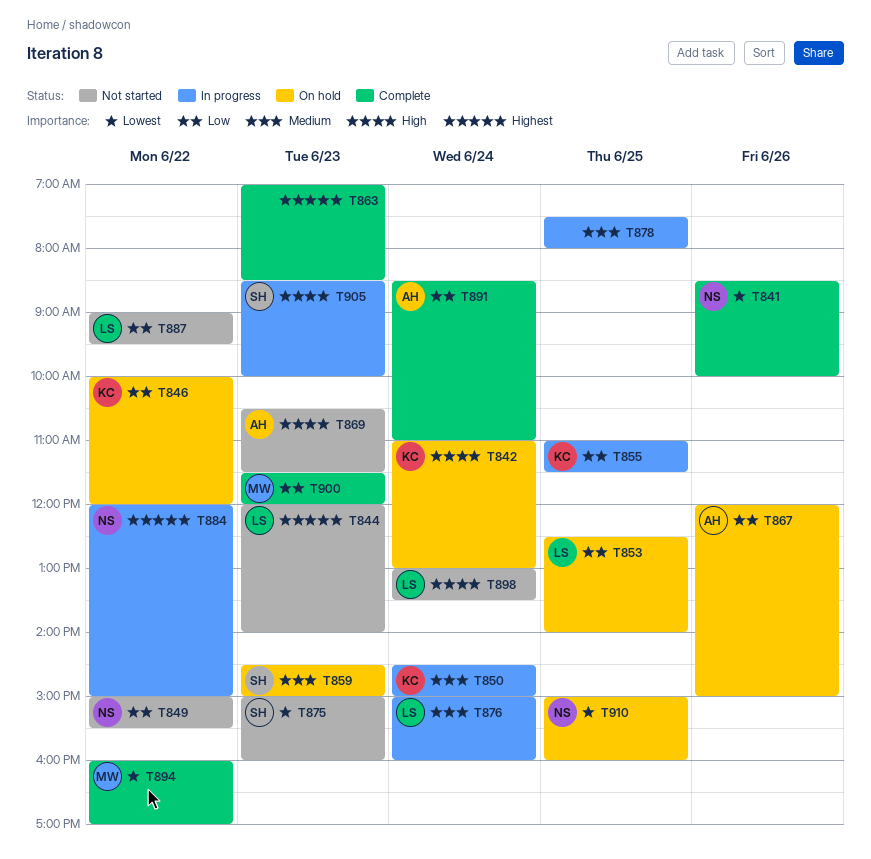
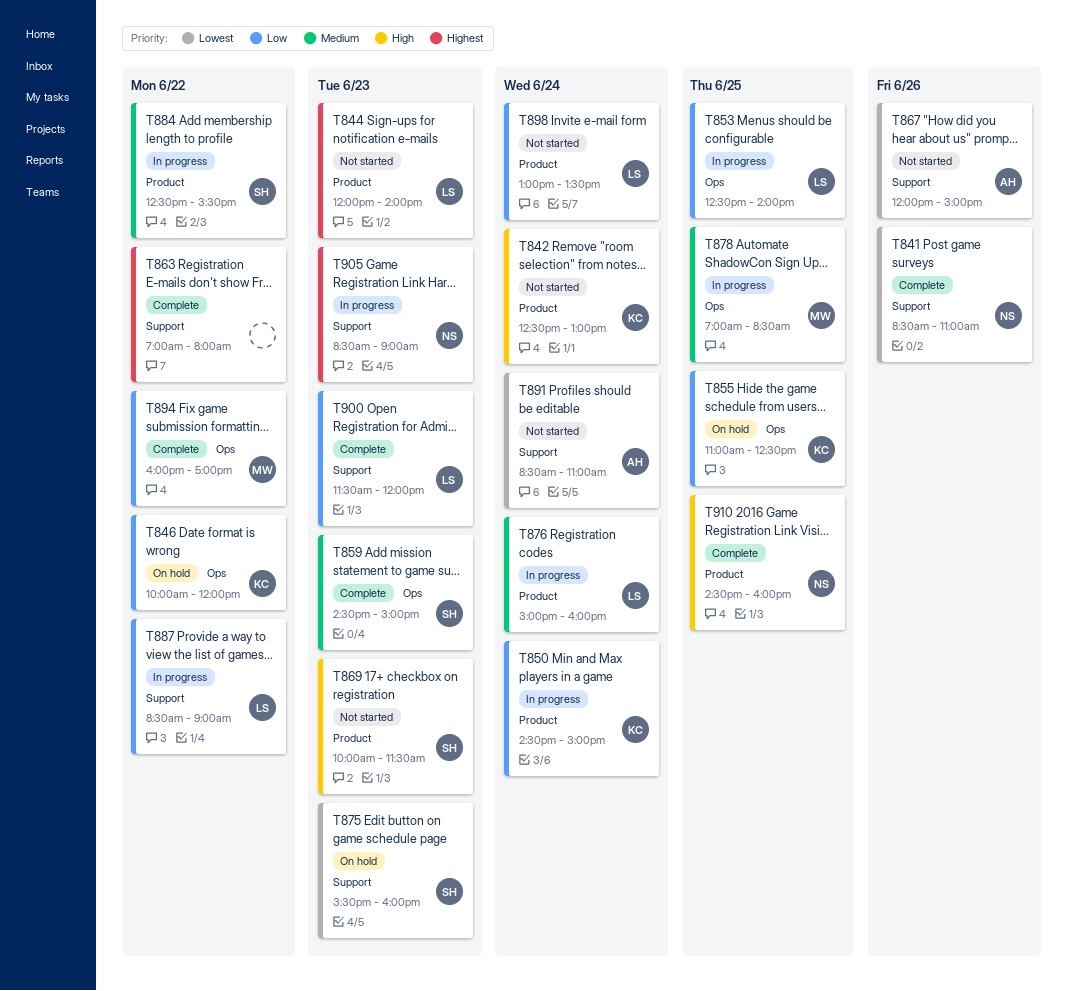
T841, ends: 10:00 -> 11:00
T842, status: On hold -> Not started
T842, begins: 11:00 -> 12:30
T849: present -> none
T850, priority: Medium -> Low
T853, status: On hold -> In progress
T855, status: In progress -> On hold
T855, ends: 11:30 -> 12:30
T859, status: On hold -> Complete
T863, day: Jun 23 -> Jun 22
T863, ends: 08:30 -> 08:00
T867, status: On hold -> Not started
T867, priority: Low -> Lowest
T869, owner: AH -> SH
T869, begins: 10:30 -> 10:00
T875, status: Not started -> On hold
T875, begins: 15:00 -> 15:30
T878, owner: none -> MW
T878, begins: 07:30 -> 07:00
T878, ends: 08:00 -> 08:30
T884, owner: NS -> SH
T884, priority: Highest -> Medium
T884, begins: 12:00 -> 12:30
T884, ends: 15:00 -> 15:30
T887, status: Not started -> In progress
T887, begins: 09:00 -> 08:30
T887, ends: 09:30 -> 09:00
T891, status: Complete -> Not started
T891, priority: Low -> Lowest
T894, priority: Lowest -> Low
T898, priority: High -> Low
T900, owner: MW -> LS
T905, owner: SH -> NS
T905, priority: High -> Highest
T905, ends: 10:00 -> 09:00
T910, status: On hold -> Complete
T910, priority: Lowest -> High
T910, begins: 15:00 -> 14:30

